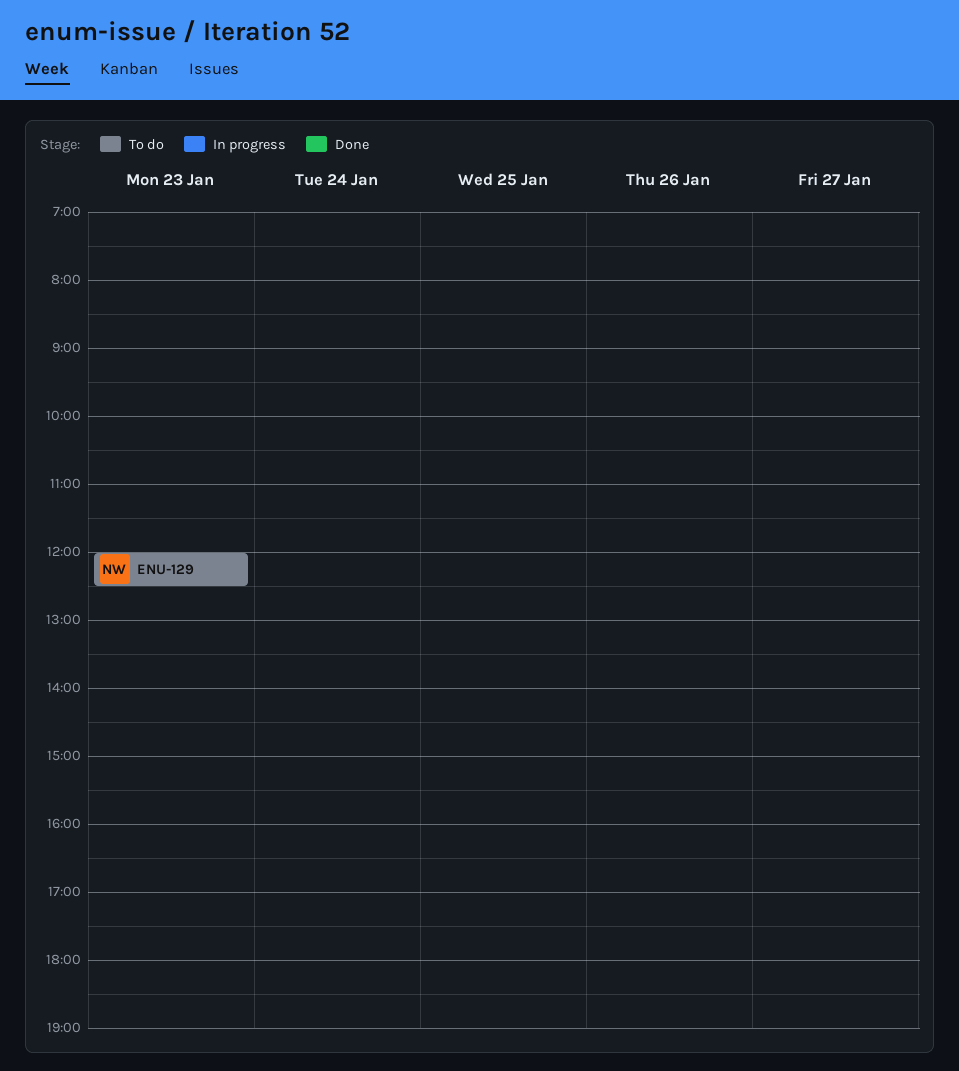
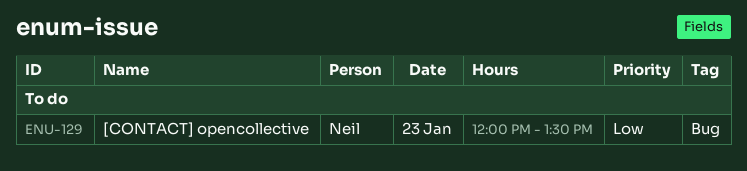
ENU-129, ends: 12:30 -> 13:30

